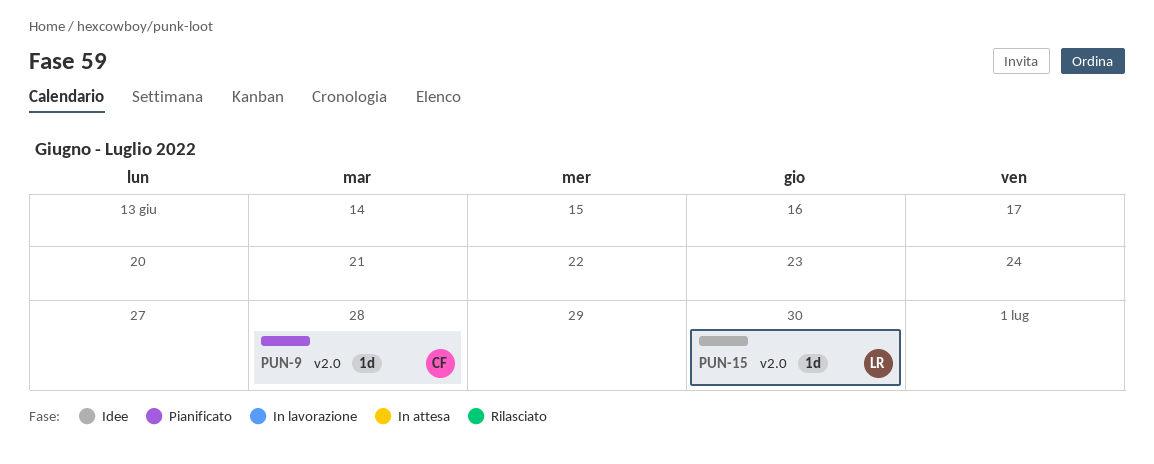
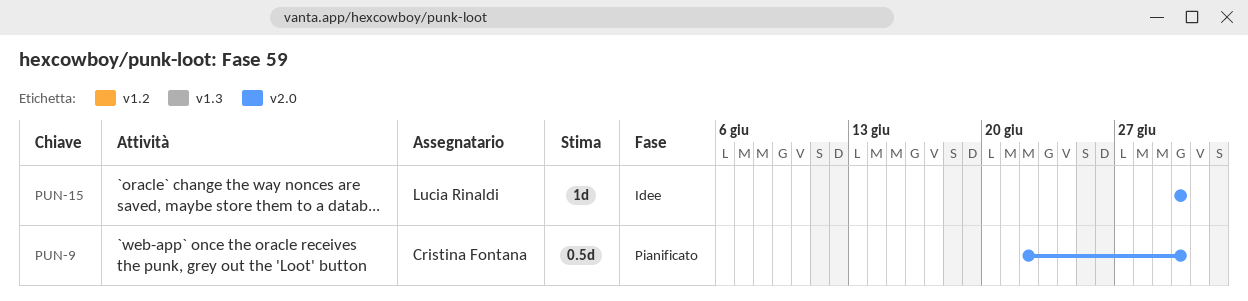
PUN-9, estimate: 1d -> 0.5d
PUN-9, due: Jun 28 -> Jun 30

